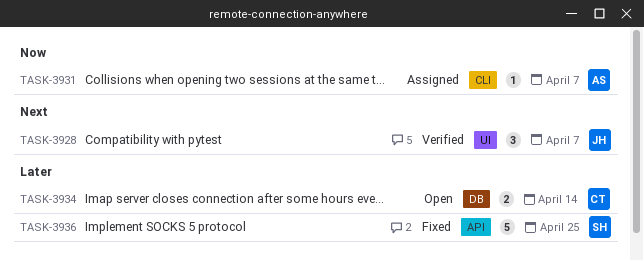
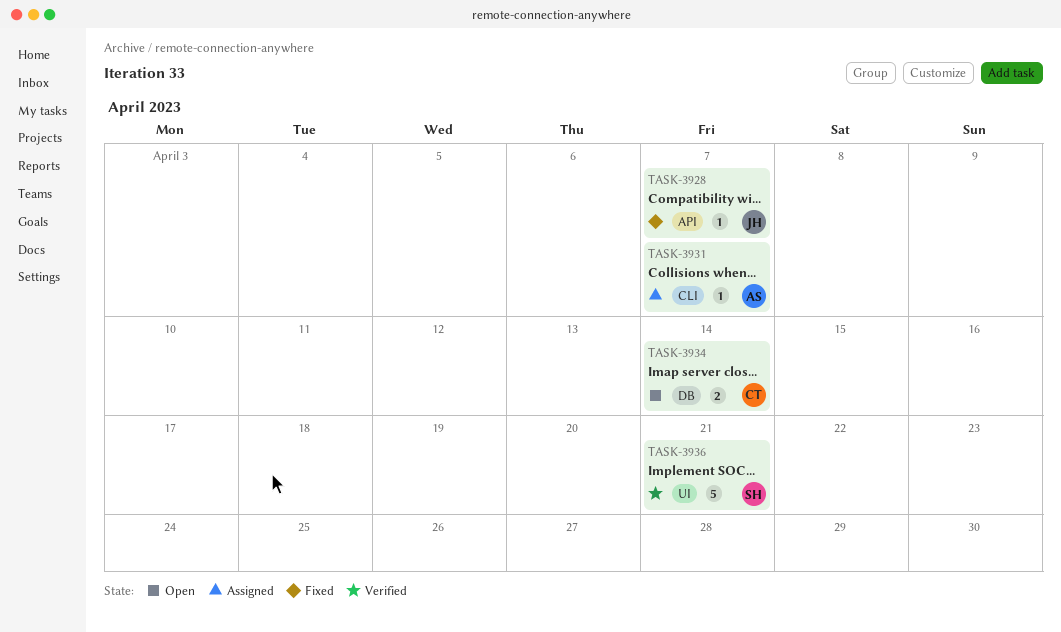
TASK-3928, status: Verified -> Fixed
TASK-3928, label: UI -> API
TASK-3928, estimate: 3 -> 1
TASK-3936, status: Fixed -> Verified
TASK-3936, label: API -> UI
TASK-3936, due: Apr 25 -> Apr 21

